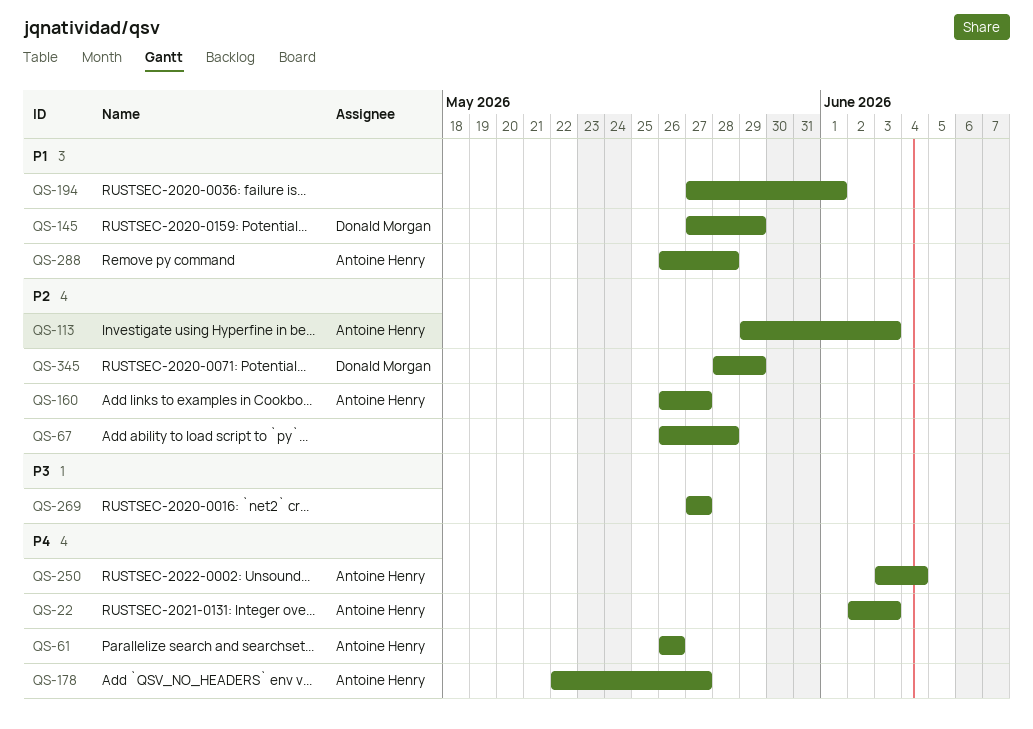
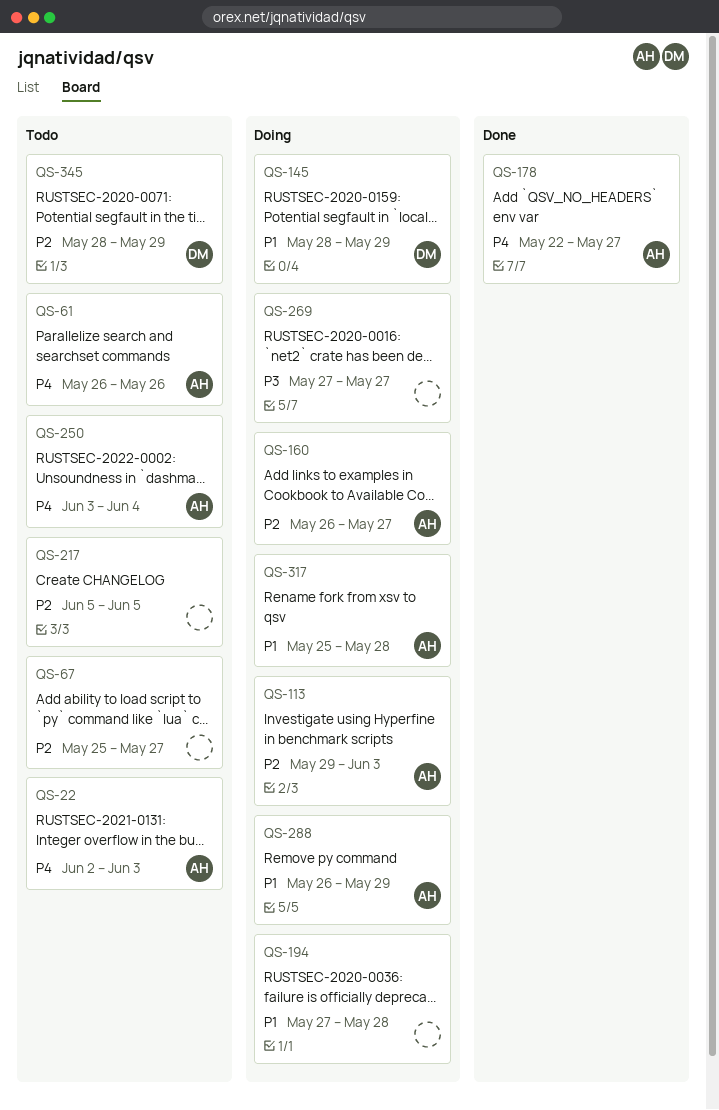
QS-67, start: May 26 -> May 25
QS-67, due: May 28 -> May 27
QS-145, start: May 27 -> May 28
QS-194, due: Jun 1 -> May 28
QS-217: none -> present
QS-288, due: May 28 -> May 29
QS-317: none -> present

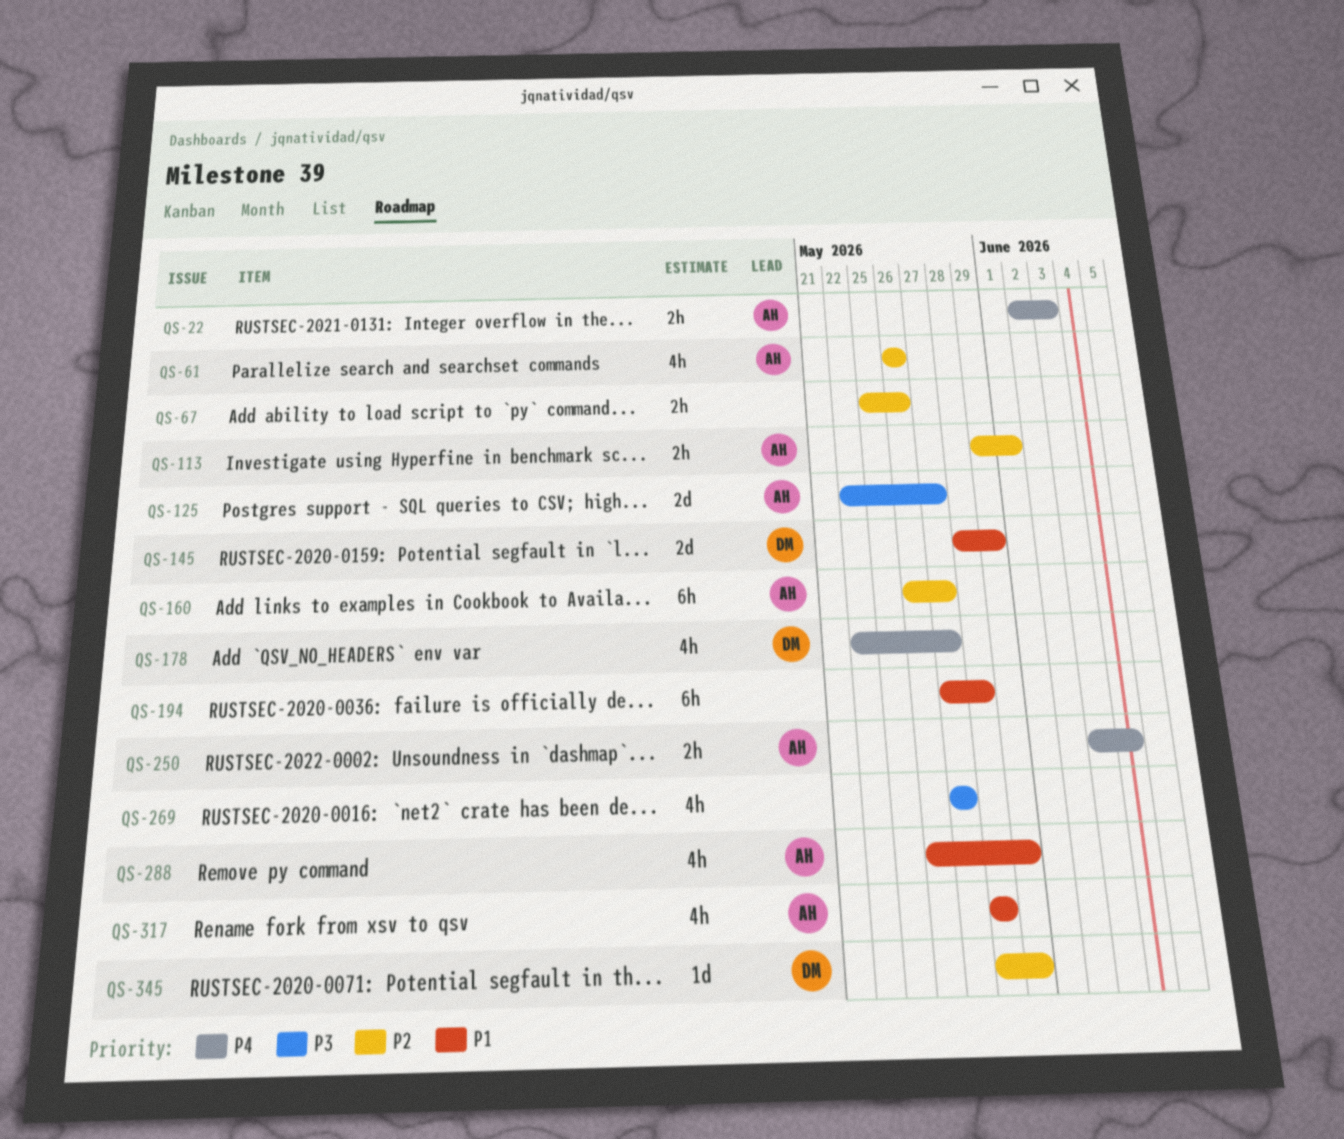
QS-61, priority: P4 -> P2
QS-67, due: May 27 -> May 26
QS-113, due: Jun 3 -> Jun 1
QS-125: none -> present
QS-178, owner: AH -> DM
QS-217: present -> none
QS-317, start: May 25 -> May 28

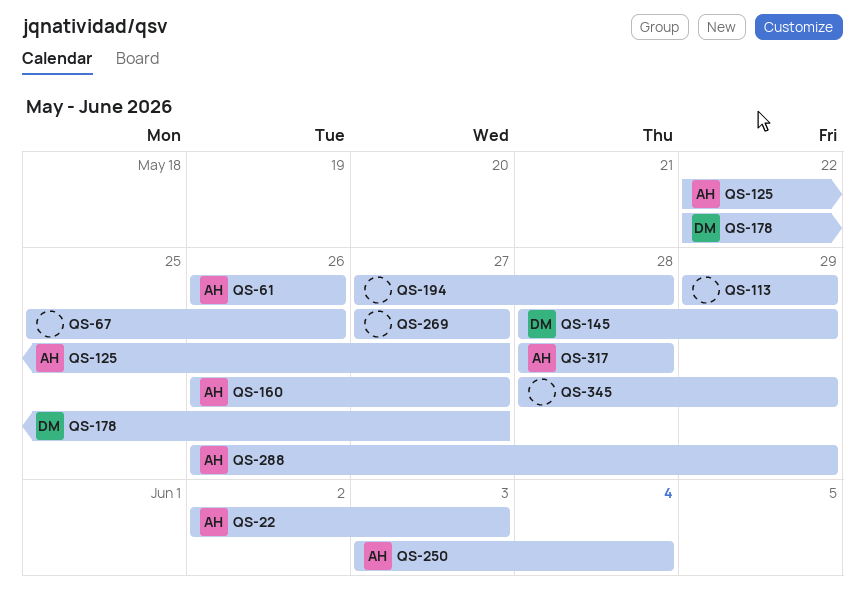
QS-113, owner: AH -> none
QS-113, due: Jun 1 -> May 29
QS-345, owner: DM -> none

